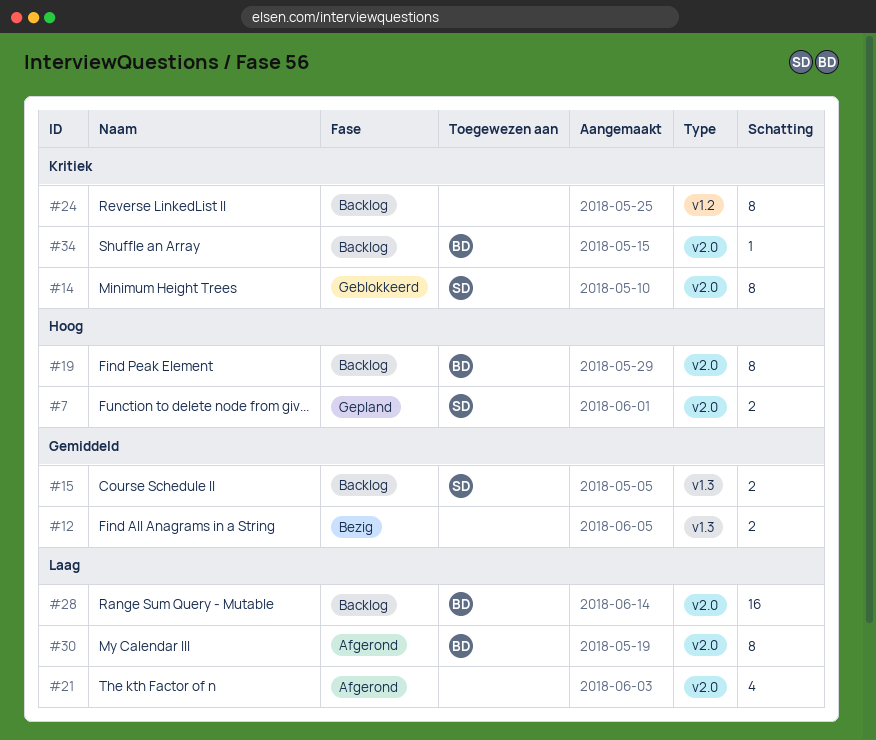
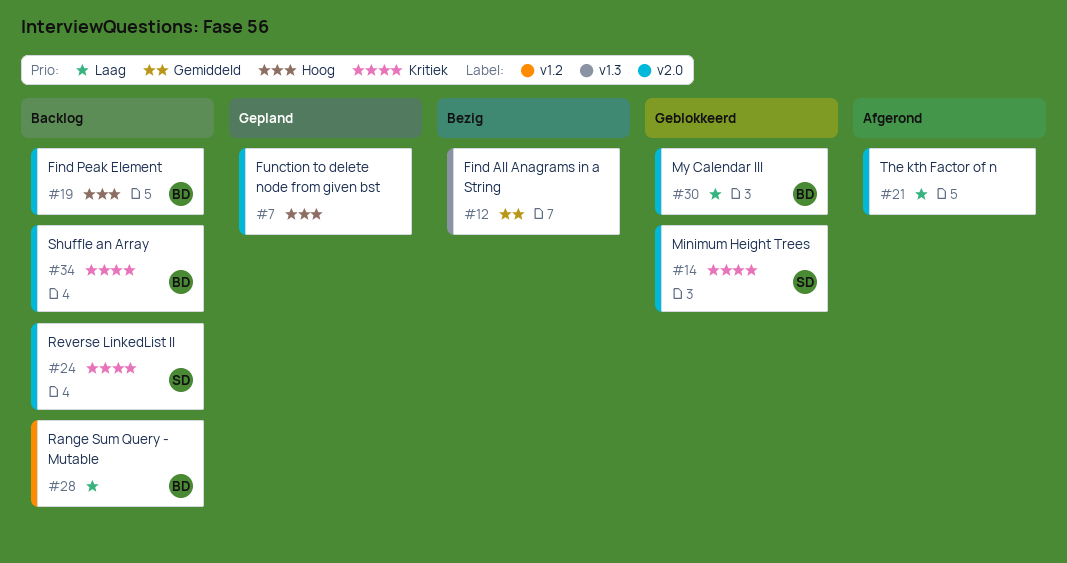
#7, owner: SD -> none
#15: present -> none
#24, owner: none -> SD
#24, label: v1.2 -> v2.0
#28, label: v2.0 -> v1.2
#30, status: Afgerond -> Geblokkeerd

